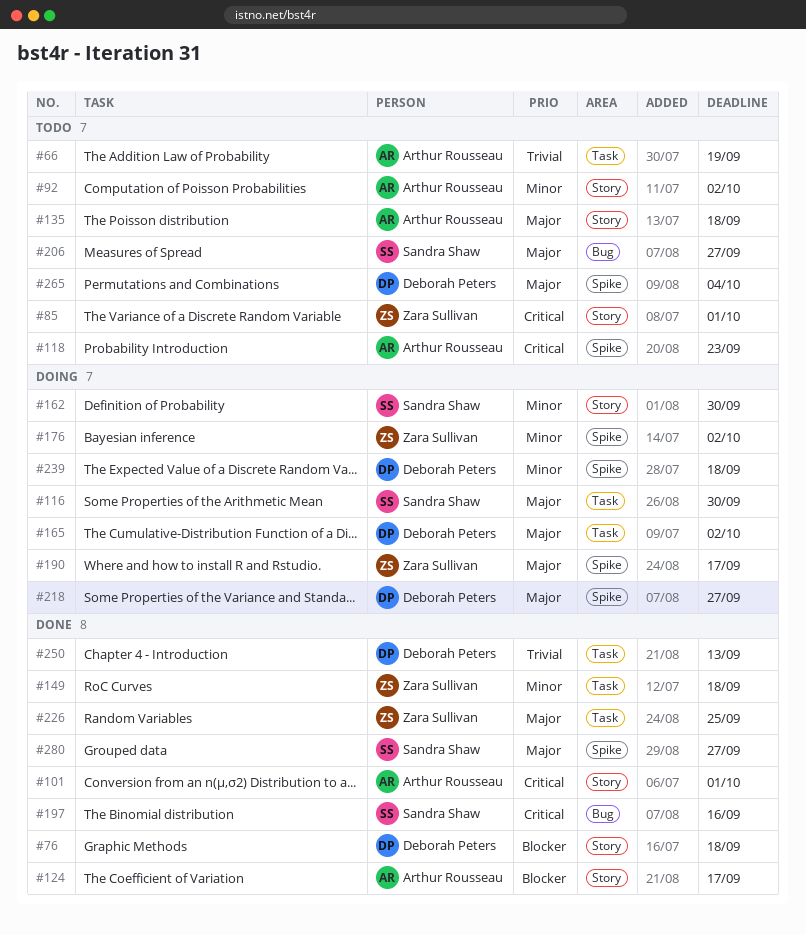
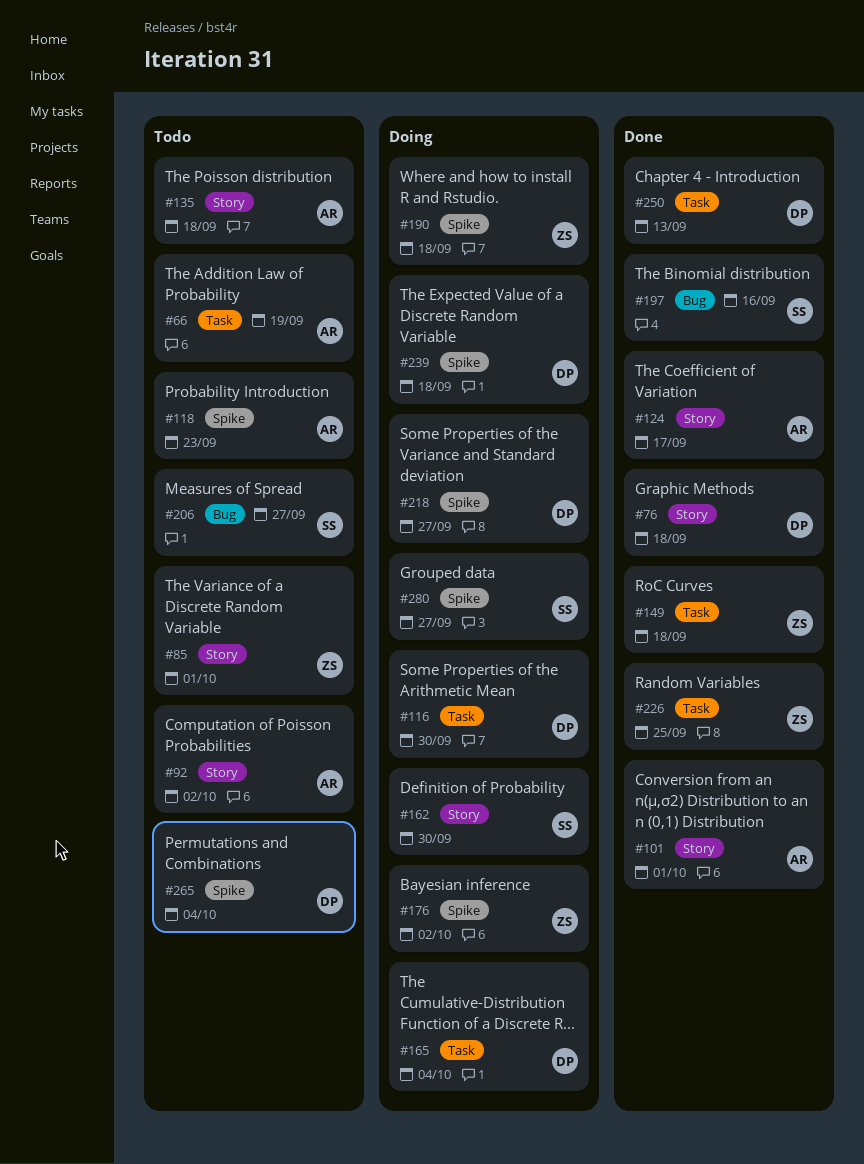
#116, owner: Sandra Shaw -> Deborah Peters
#165, due: Oct 2 -> Oct 4
#190, due: Sep 17 -> Sep 18
#280, status: Done -> Doing

